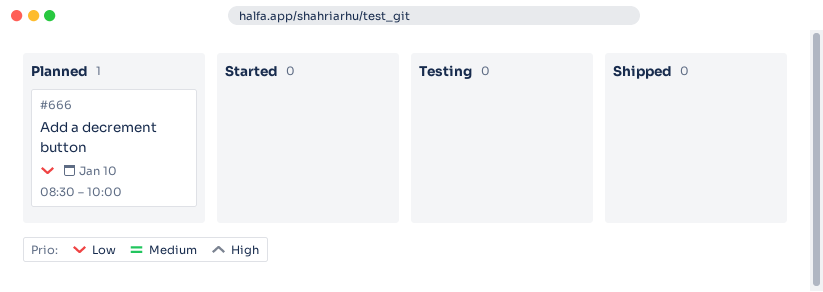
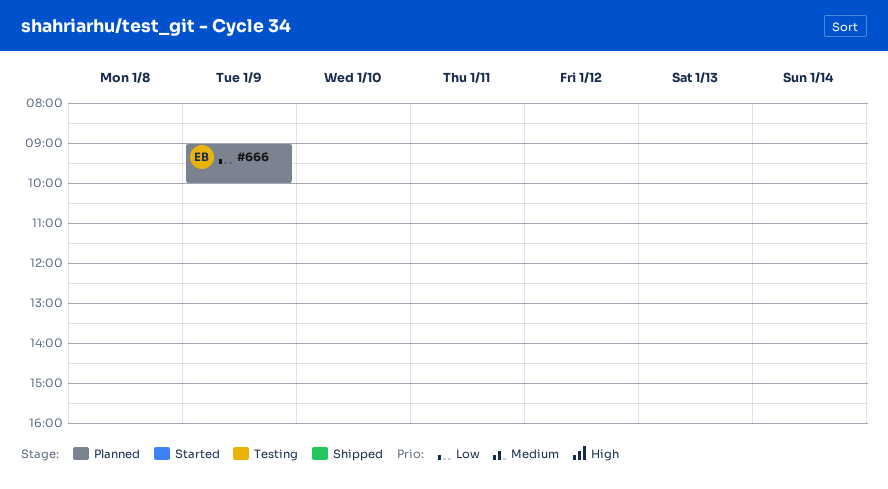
#666, day: Jan 10 -> Jan 9
#666, begins: 08:30 -> 09:00

